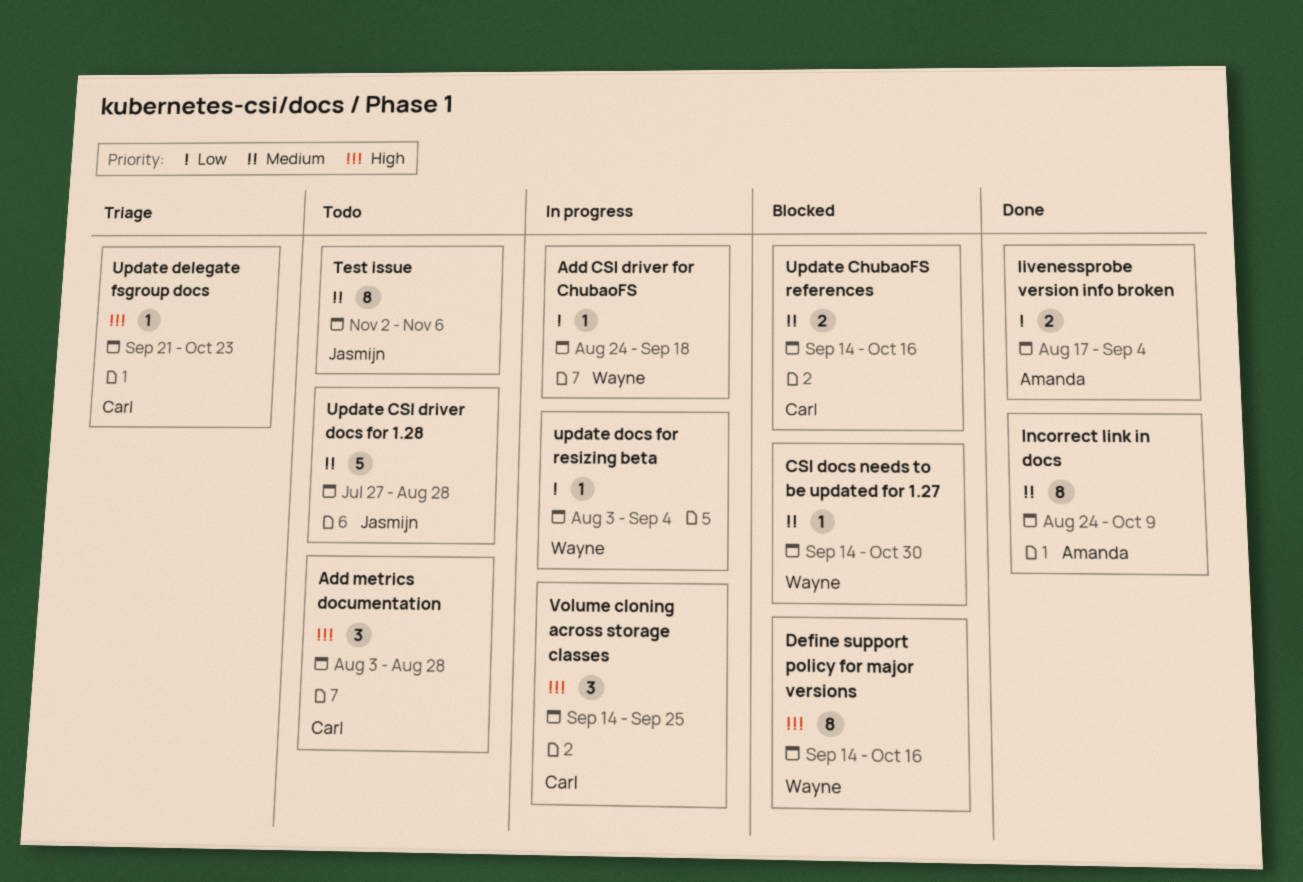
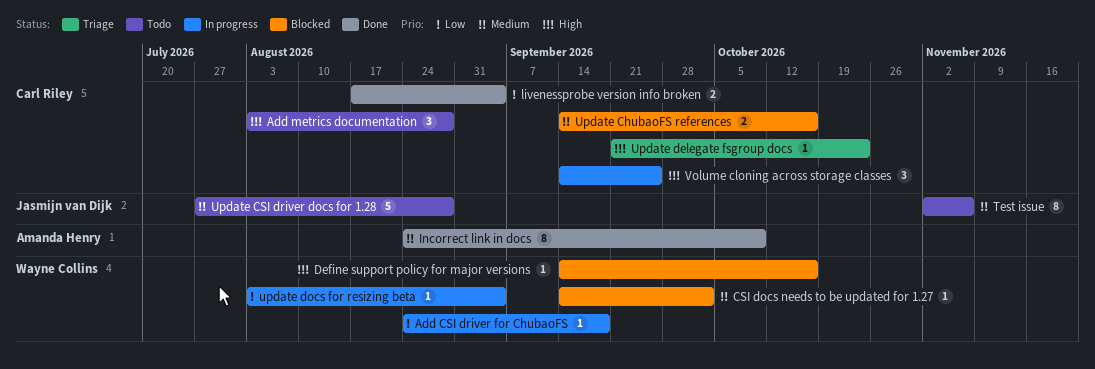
CSI docs needs to be updated for 1.27, due: Oct 30 -> Oct 2
Define support policy for major versions, estimate: 8 -> 1
livenessprobe version info broken, owner: Amanda Henry -> Carl Riley

